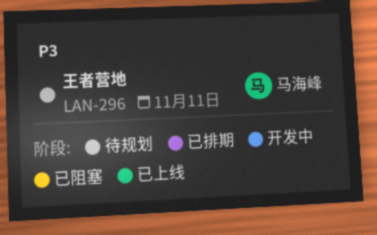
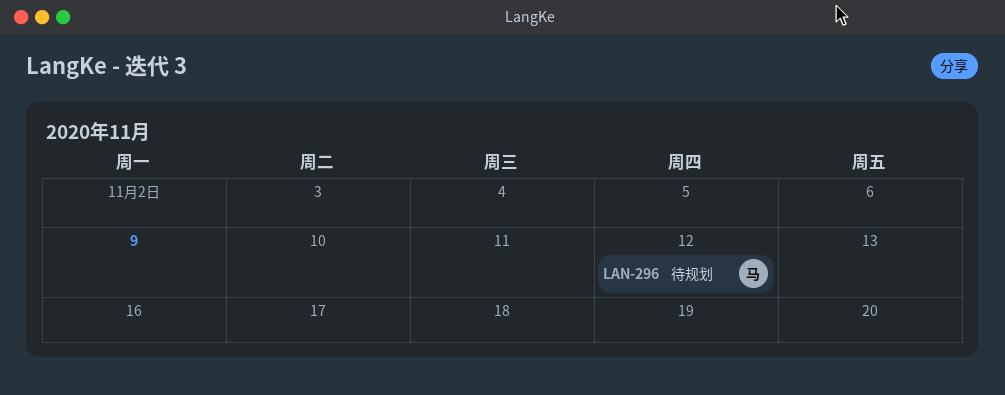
LAN-296, due: Nov 11 -> Nov 12

